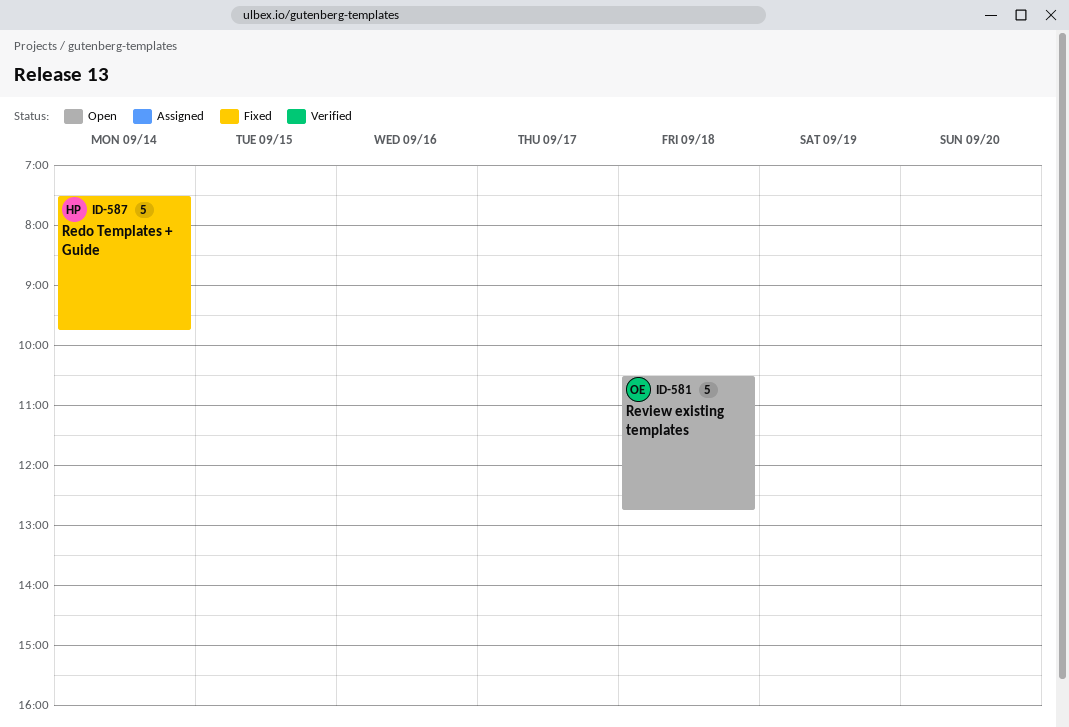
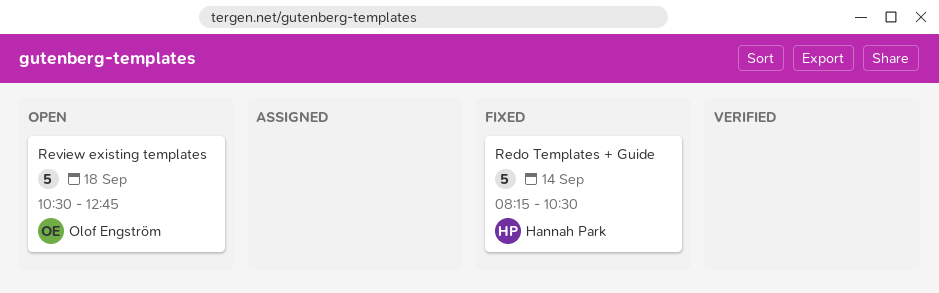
Redo Templates + Guide, begins: 07:30 -> 08:15
Redo Templates + Guide, ends: 09:45 -> 10:30

